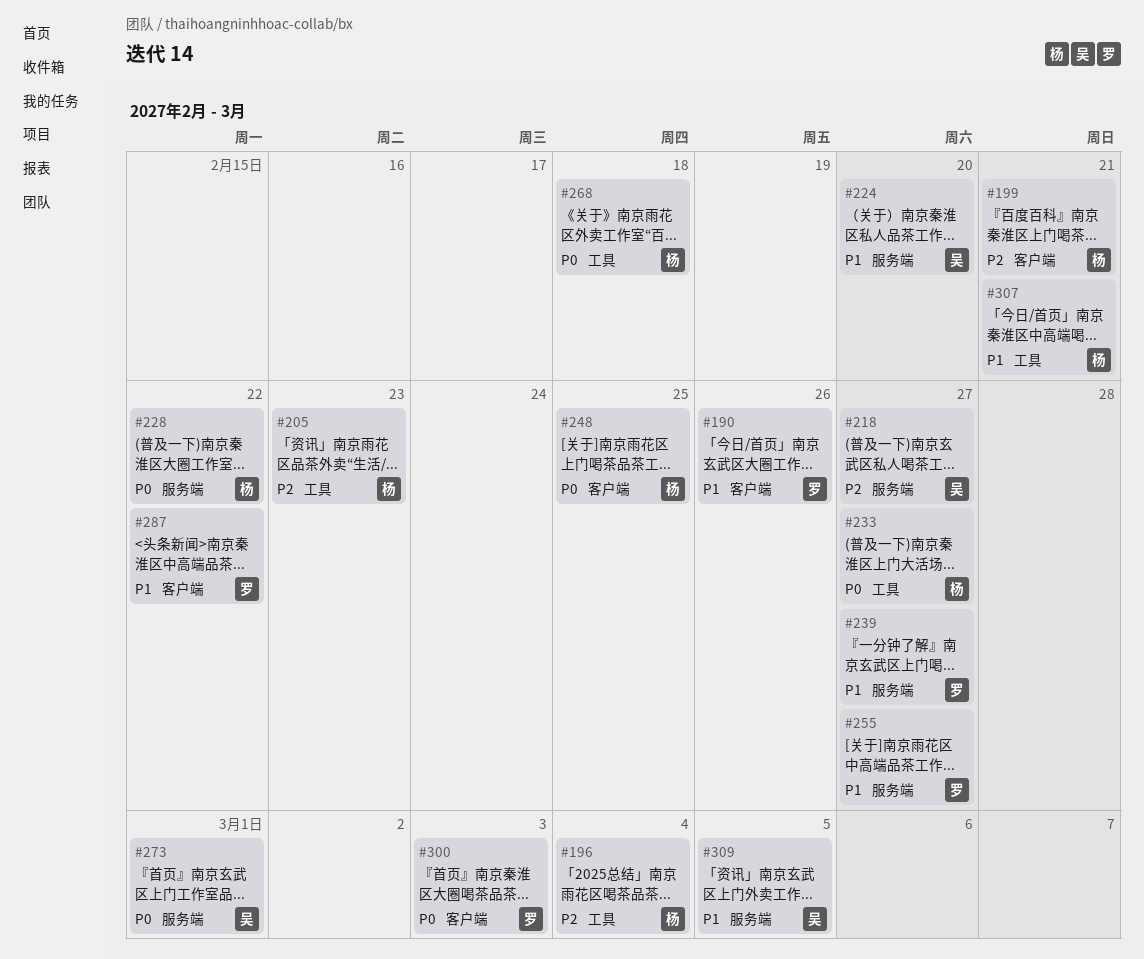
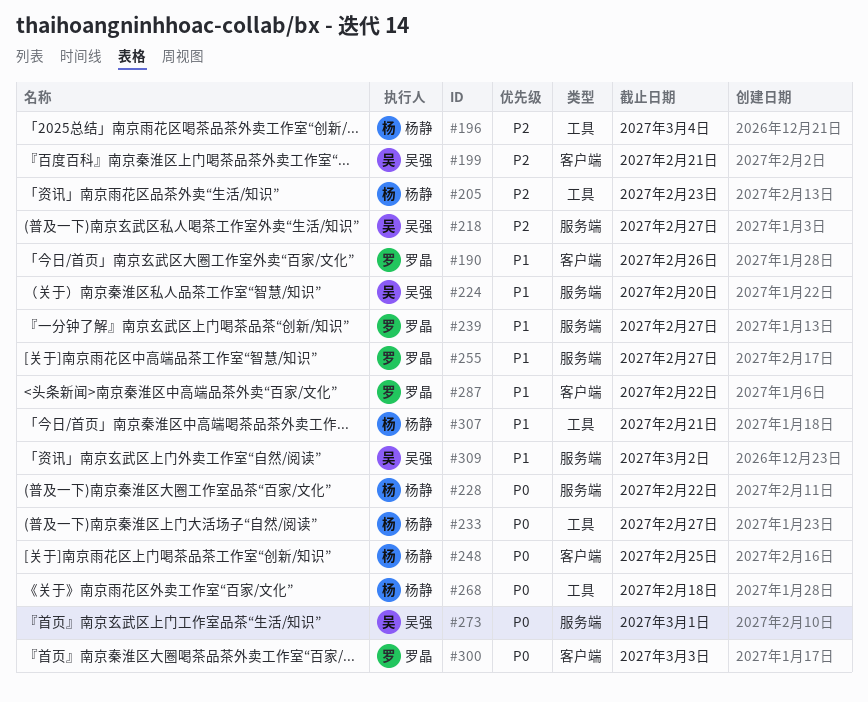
#199, owner: 杨静 -> 吴强
#309, due: Mar 5 -> Mar 2

